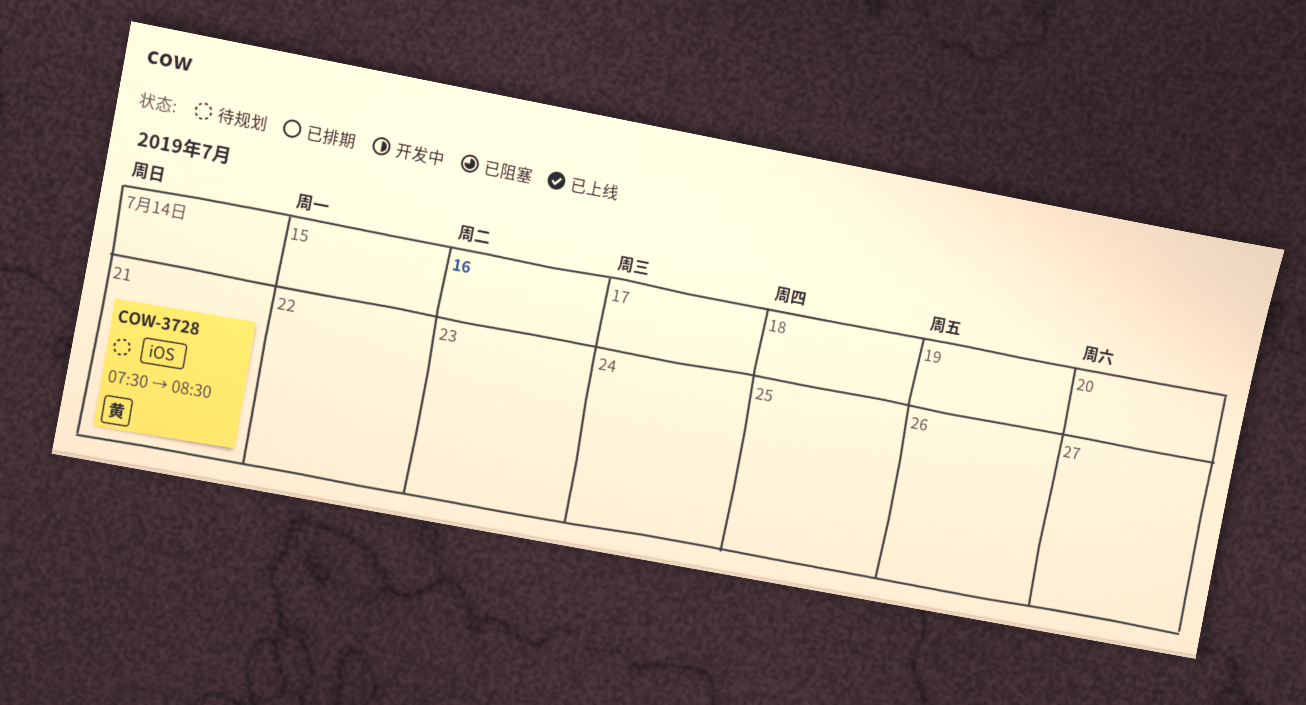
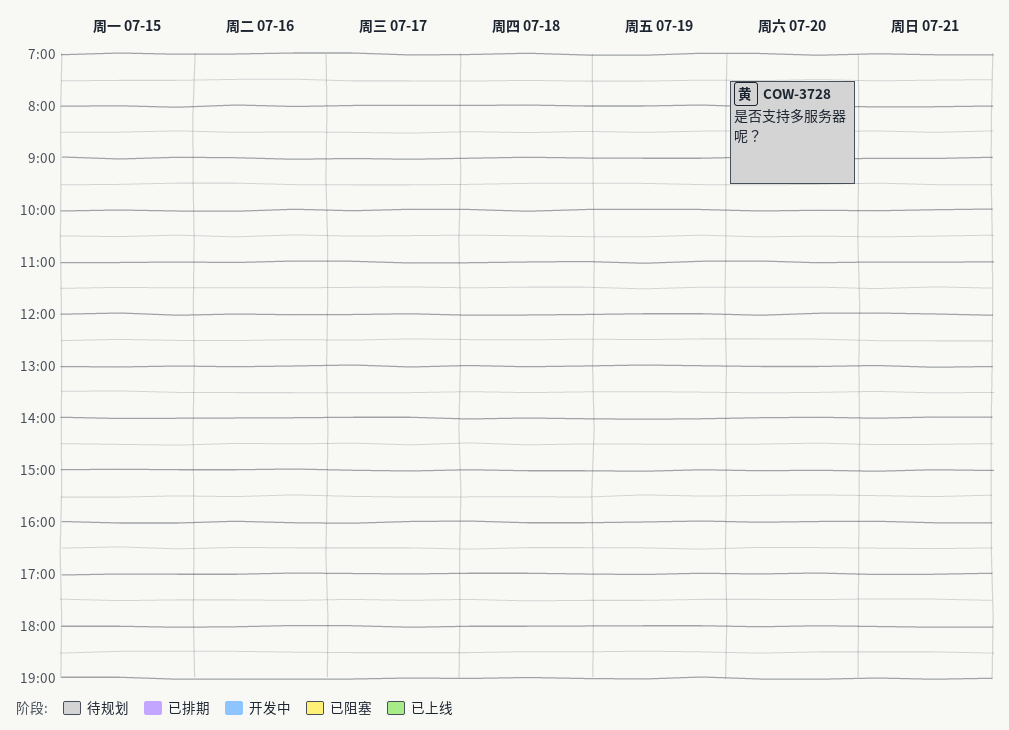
COW-3728, day: Jul 21 -> Jul 20
COW-3728, ends: 08:30 -> 09:30

